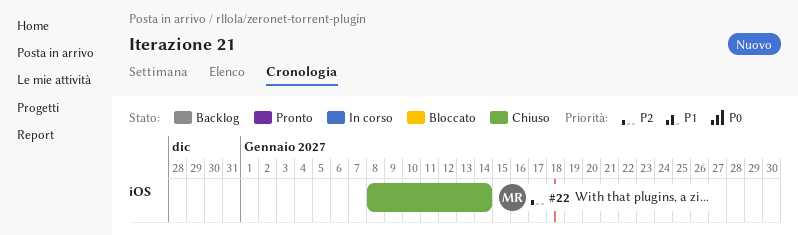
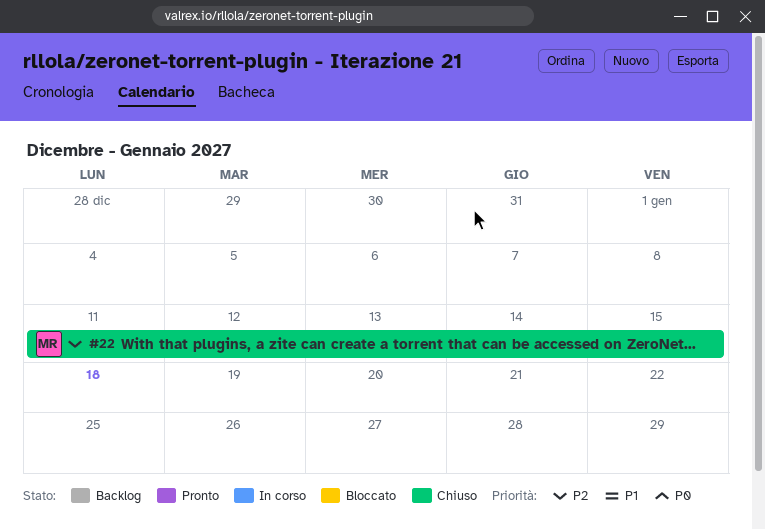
#22, start: Jan 8 -> Jan 11
#22, due: Jan 14 -> Jan 15

